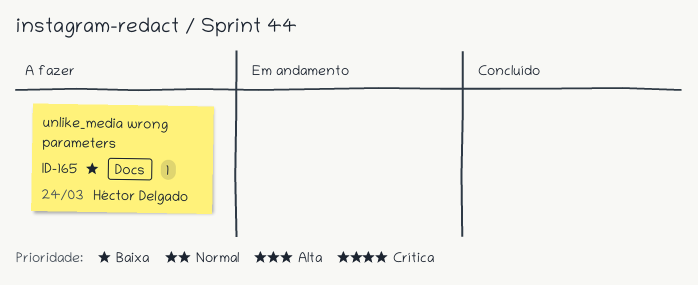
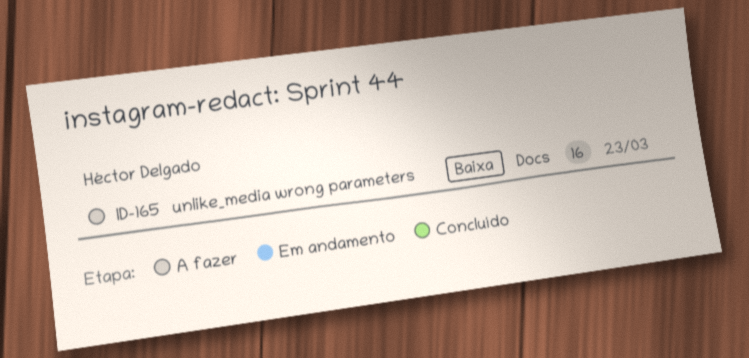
ID-165, estimate: 1 -> 16
ID-165, due: Mar 24 -> Mar 23

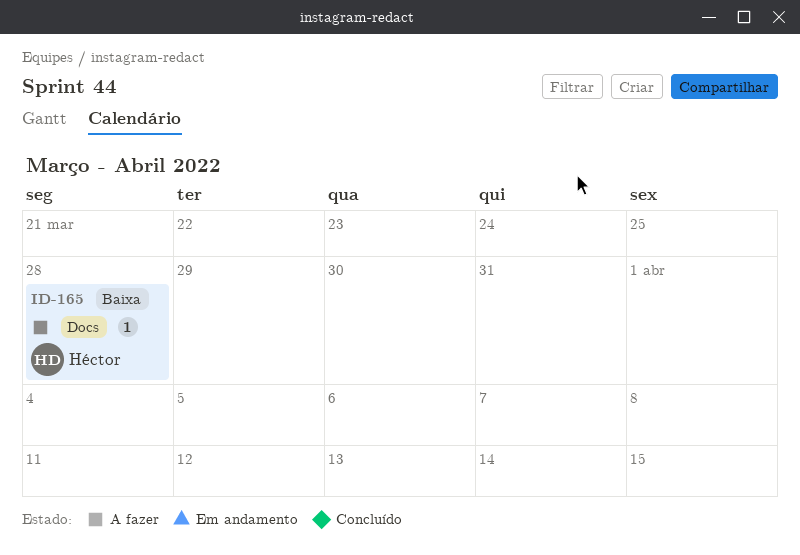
ID-165, estimate: 16 -> 1
ID-165, due: Mar 23 -> Mar 28

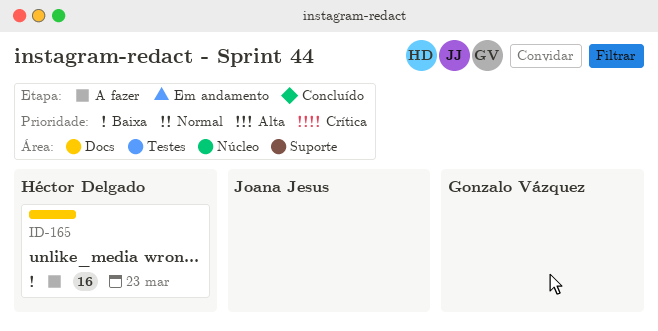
ID-165, estimate: 1 -> 16
ID-165, due: Mar 28 -> Mar 23

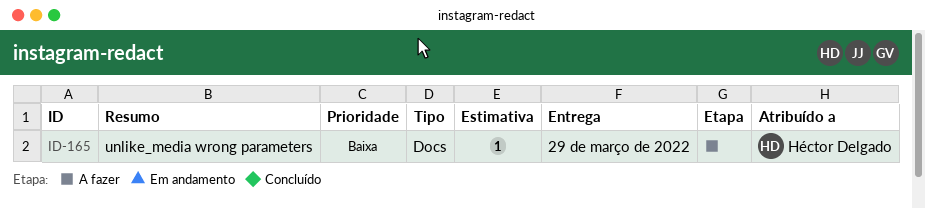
ID-165, estimate: 16 -> 1
ID-165, due: Mar 23 -> Mar 29

